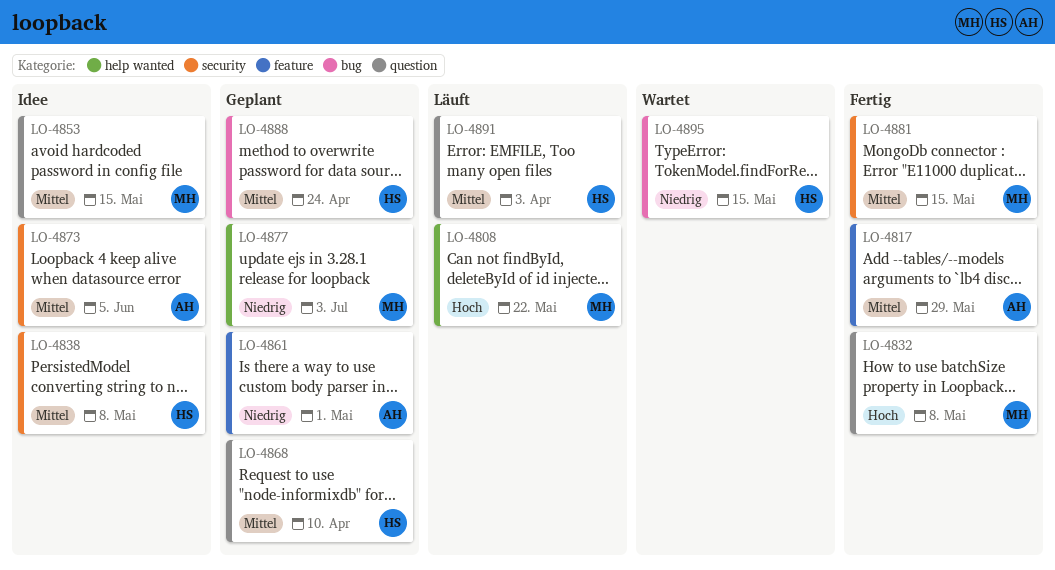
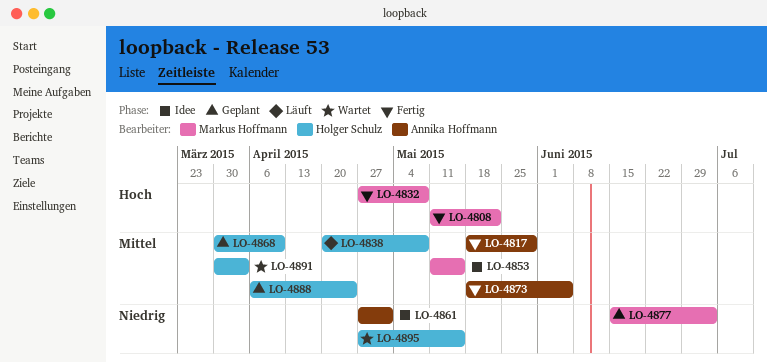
LO-4808, status: Läuft -> Fertig
LO-4838, status: Idee -> Läuft
LO-4861, status: Geplant -> Idee
LO-4873, status: Idee -> Fertig
LO-4881: present -> none
LO-4891, status: Läuft -> Wartet

